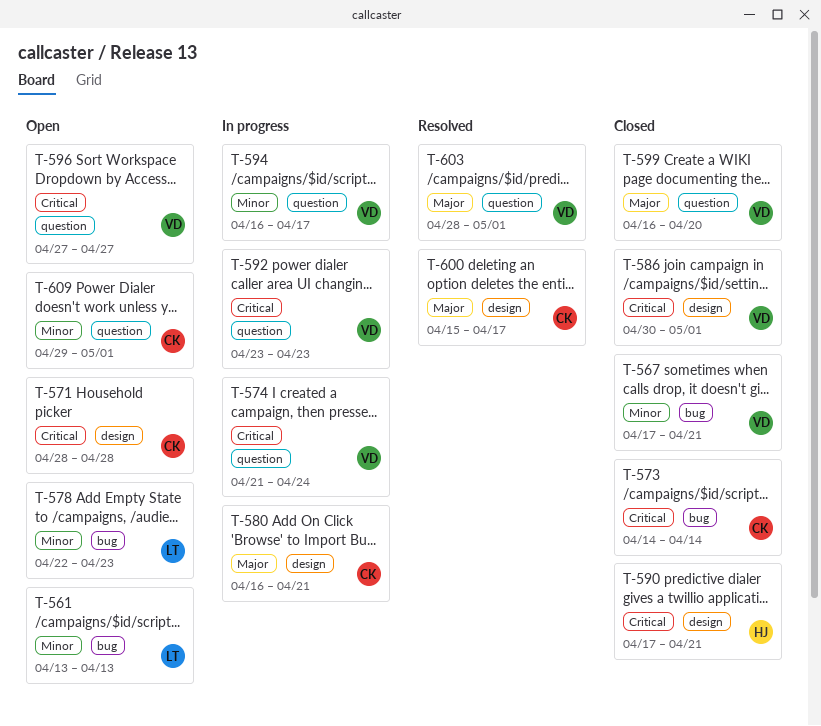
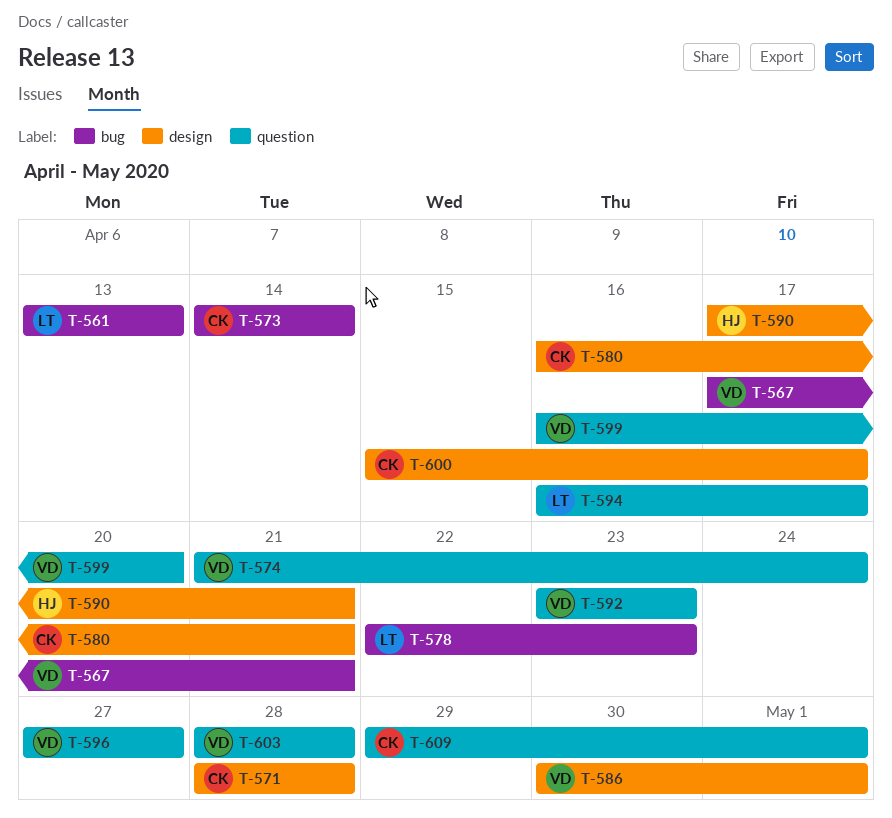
T-594, owner: VD -> LT
T-603, due: May 1 -> Apr 28

